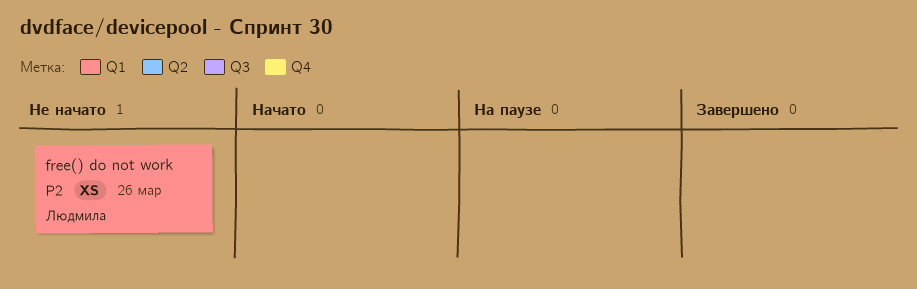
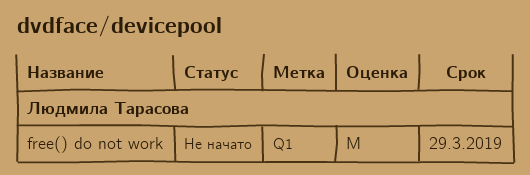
free() do not work, estimate: XS -> M
free() do not work, due: Mar 26 -> Mar 29

